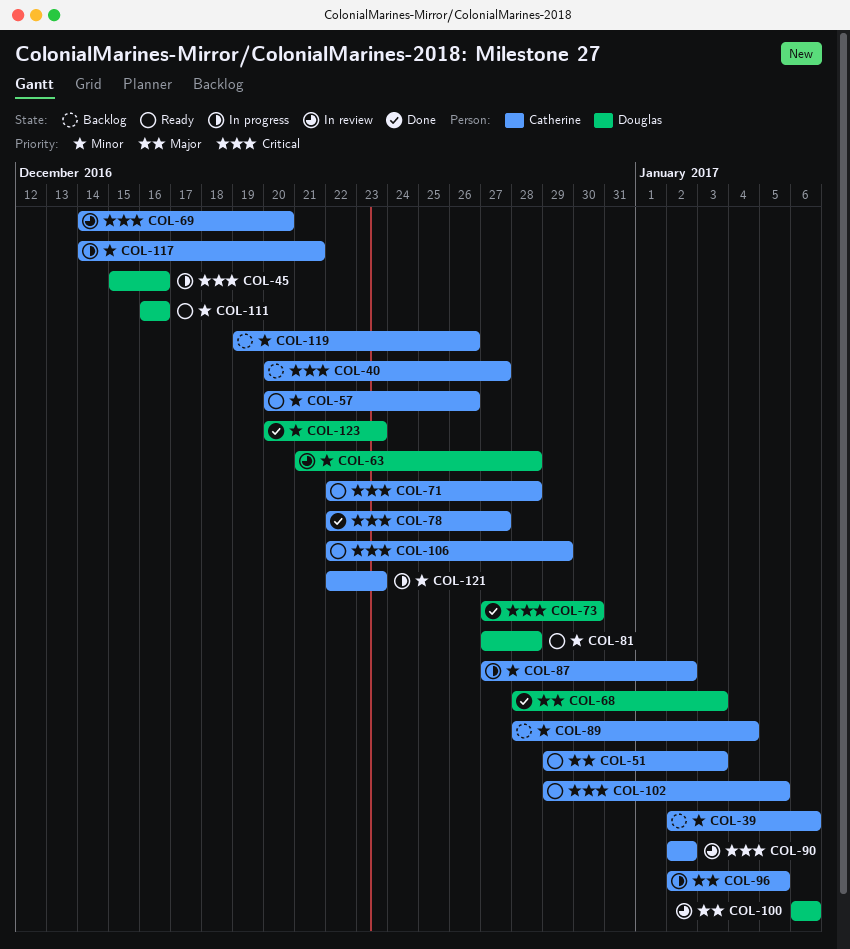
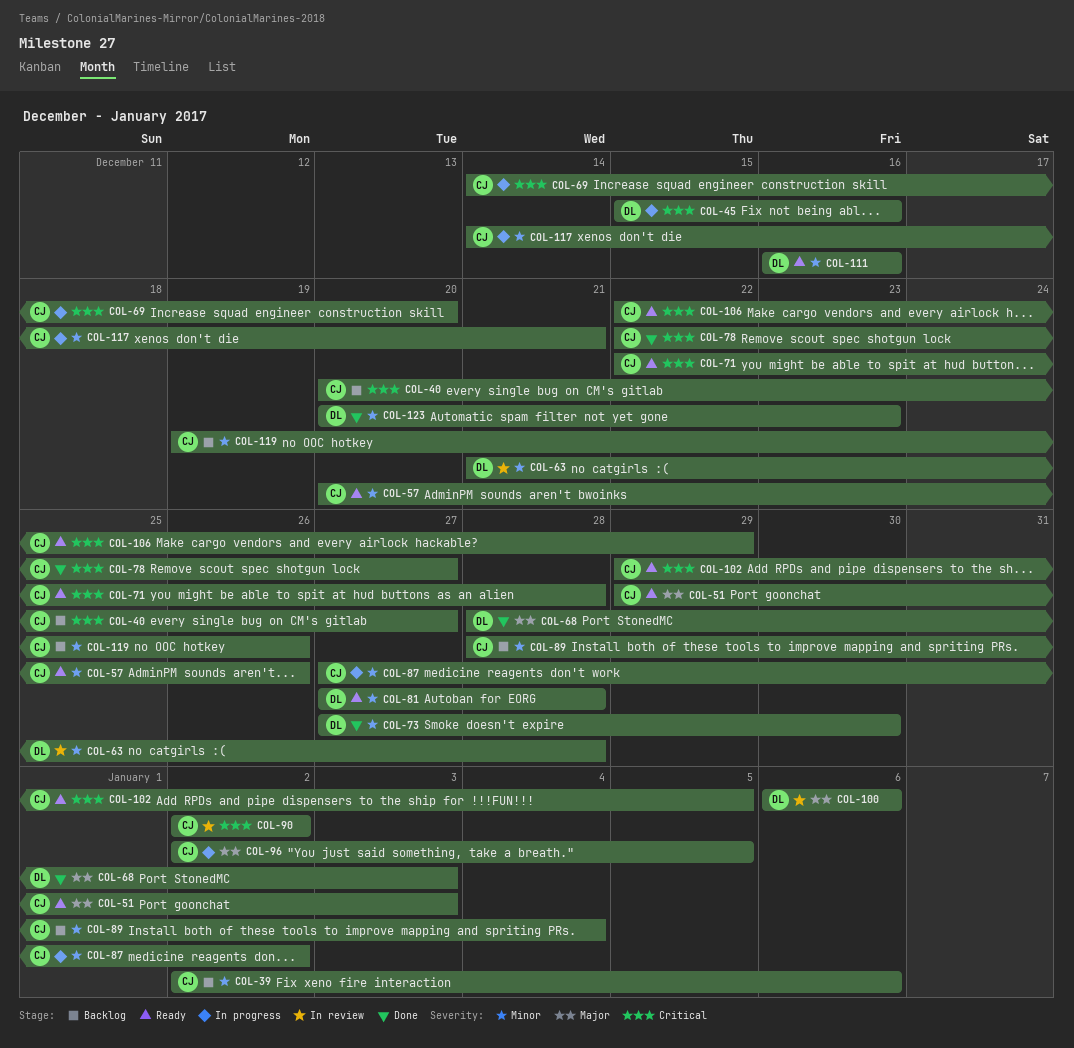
COL-69, status: In review -> In progress
COL-73, priority: Critical -> Minor
COL-121: present -> none

